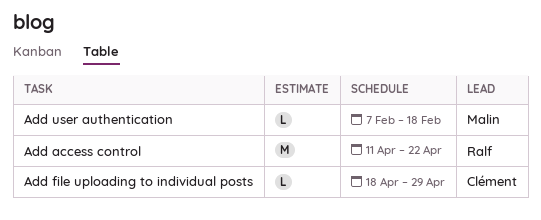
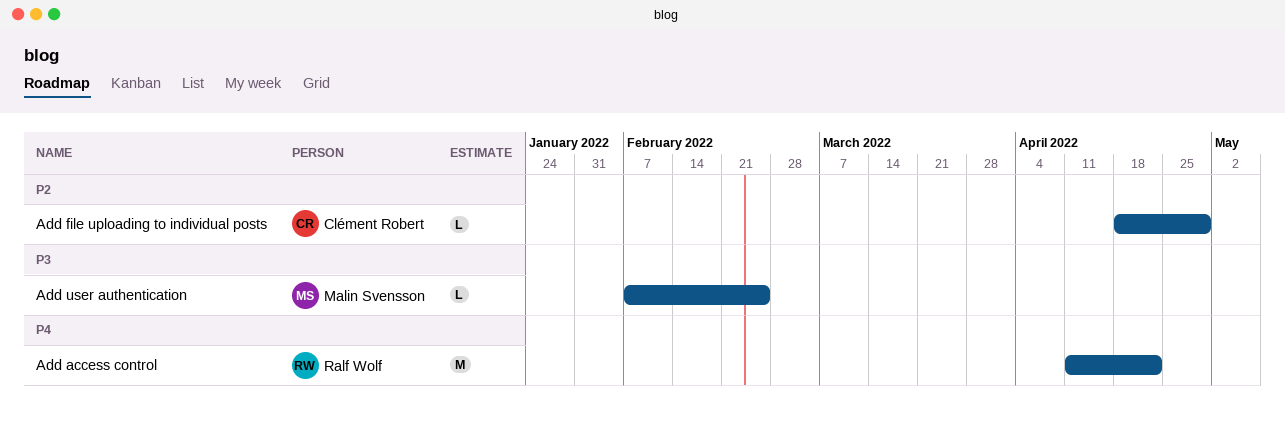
Add user authentication, due: Feb 18 -> Feb 25

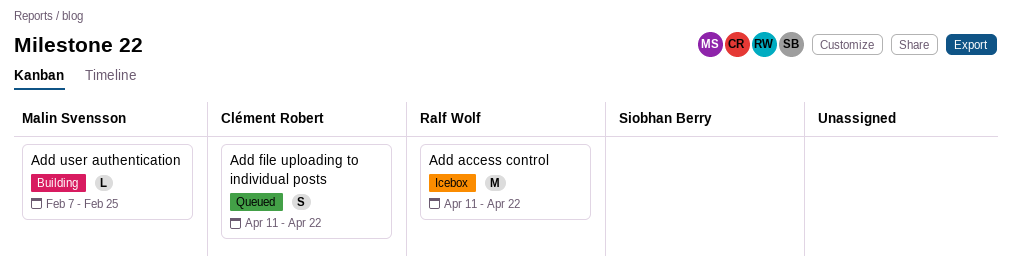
Add file uploading to individual posts, estimate: L -> S
Add file uploading to individual posts, start: Apr 18 -> Apr 11
Add file uploading to individual posts, due: Apr 29 -> Apr 22

